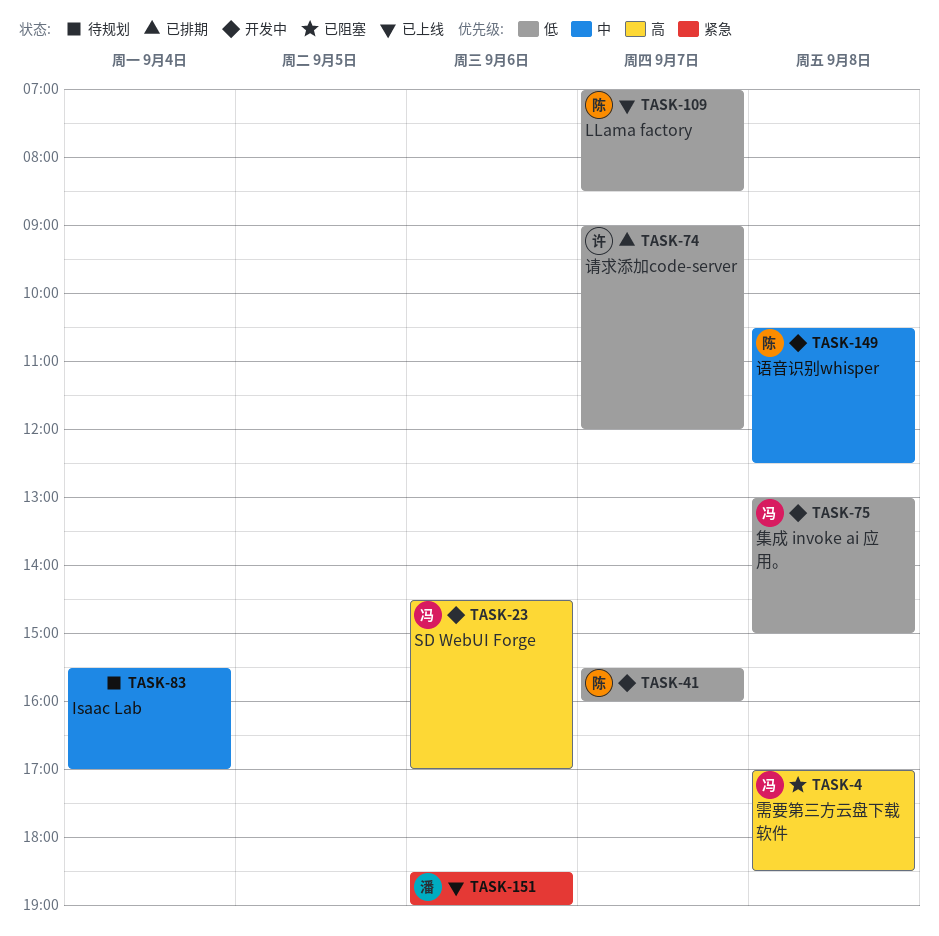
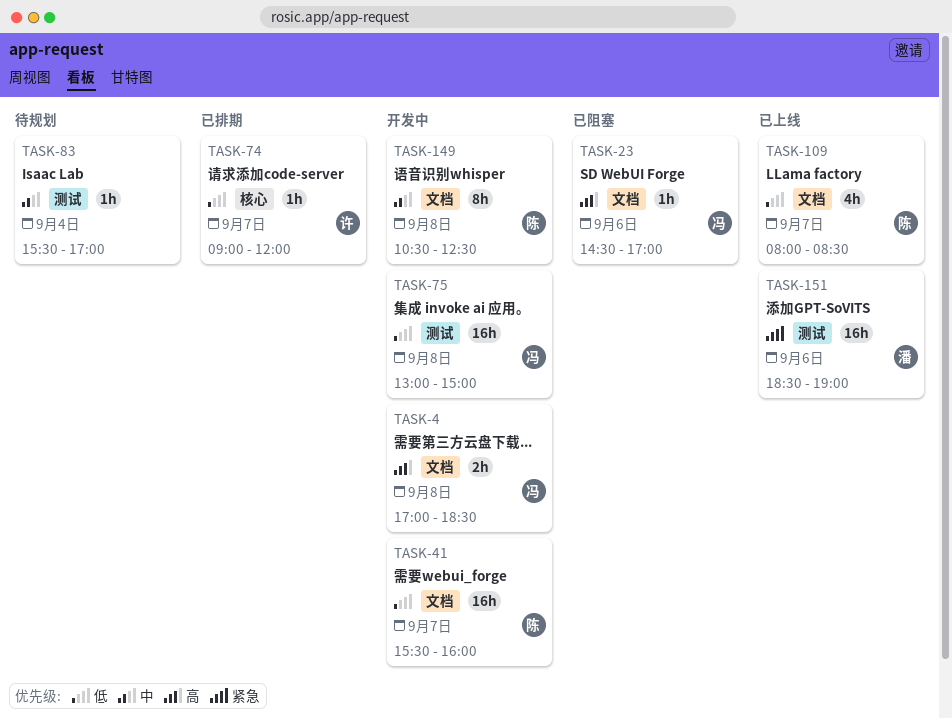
TASK-4, status: 已阻塞 -> 开发中
TASK-23, status: 开发中 -> 已阻塞
TASK-109, begins: 07:00 -> 08:00

